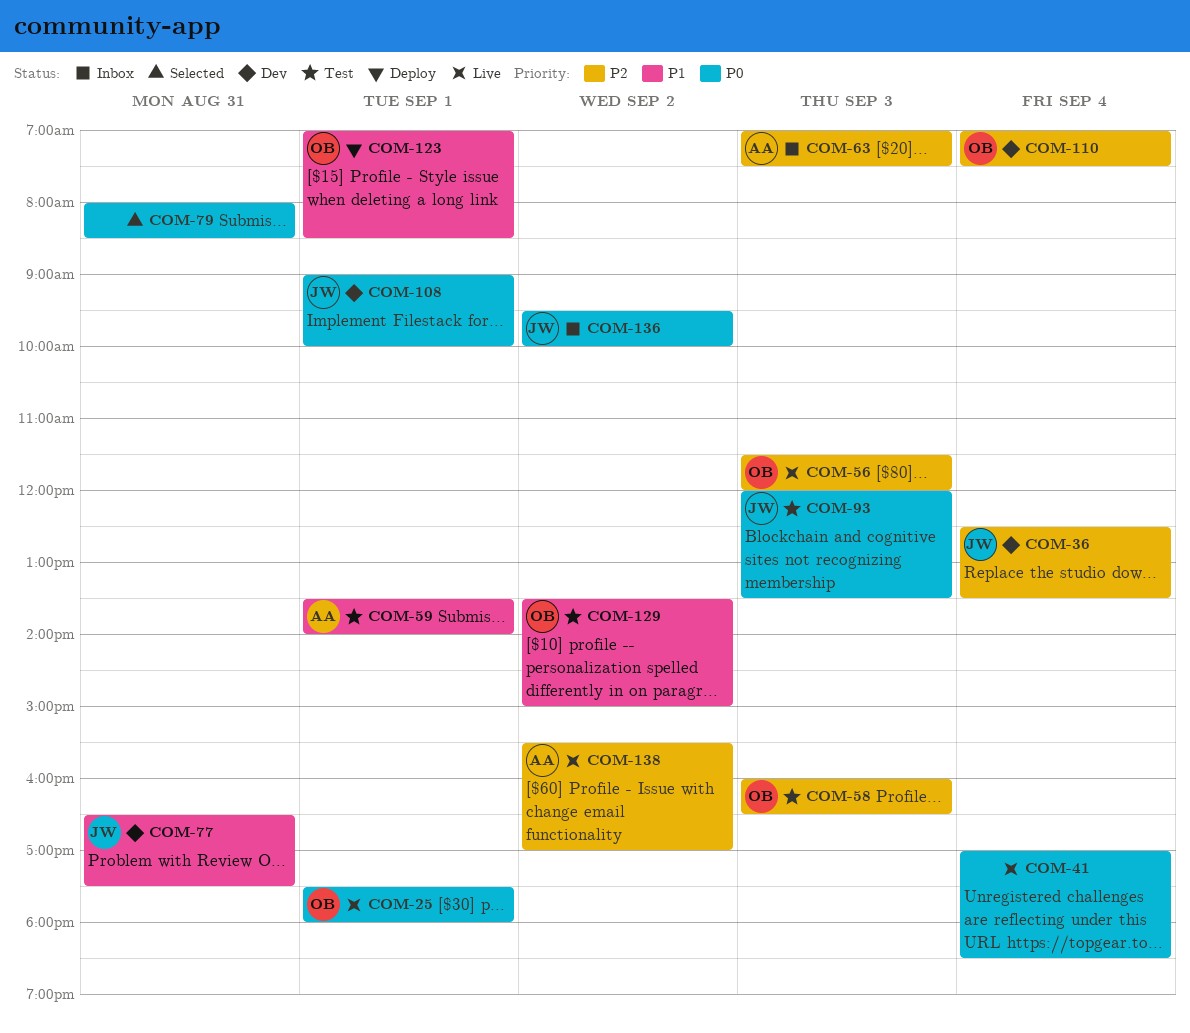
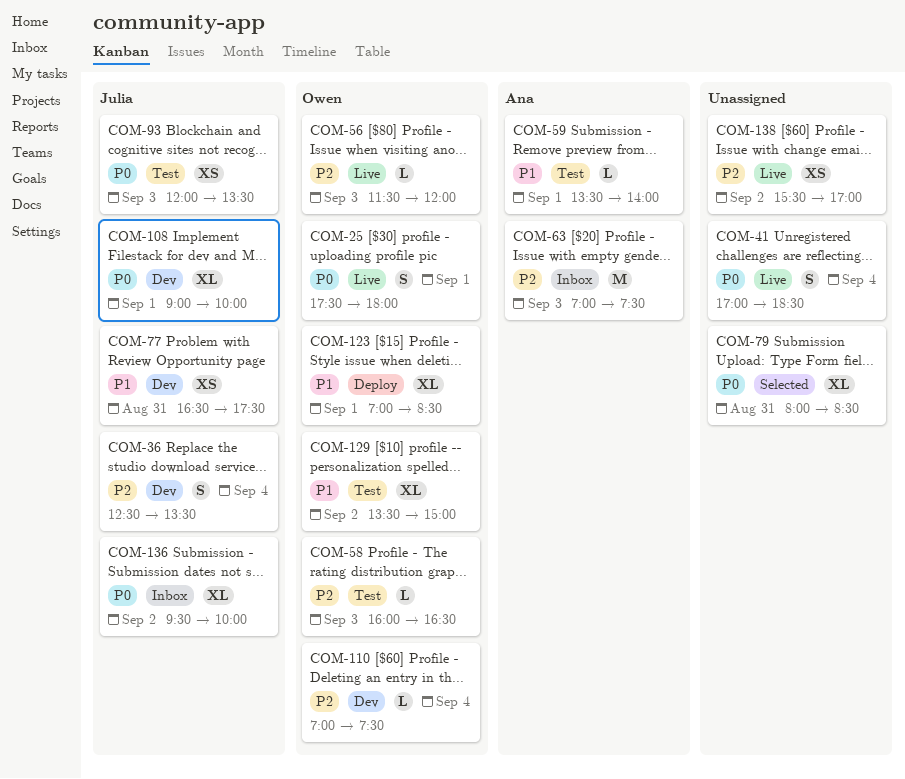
COM-138, owner: Ana -> none

